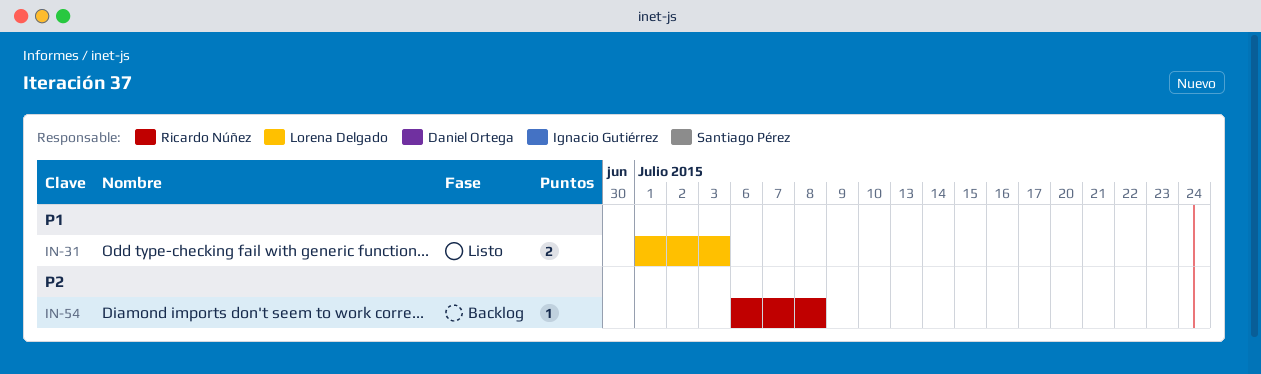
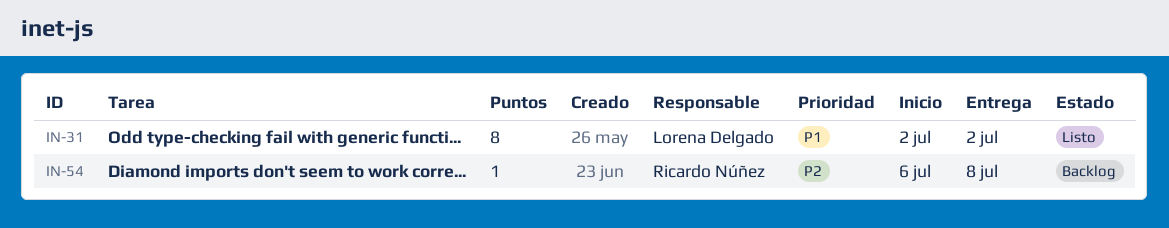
IN-31, estimate: 2 -> 8
IN-31, start: Jul 1 -> Jul 2
IN-31, due: Jul 3 -> Jul 2

